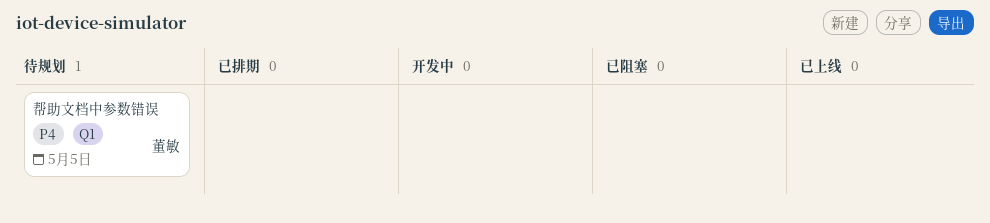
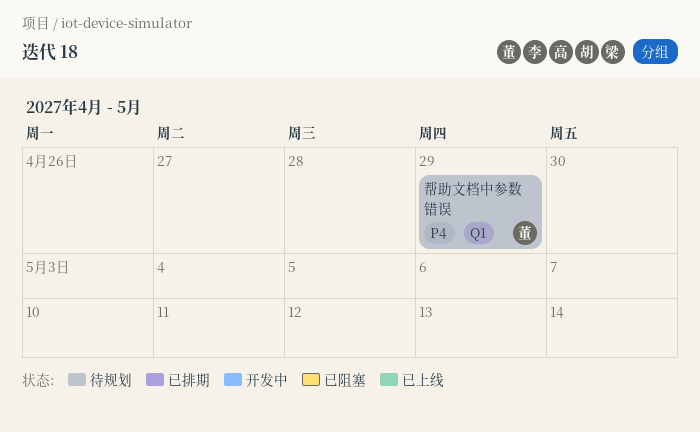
帮助文档中参数错误, due: May 5 -> Apr 29

